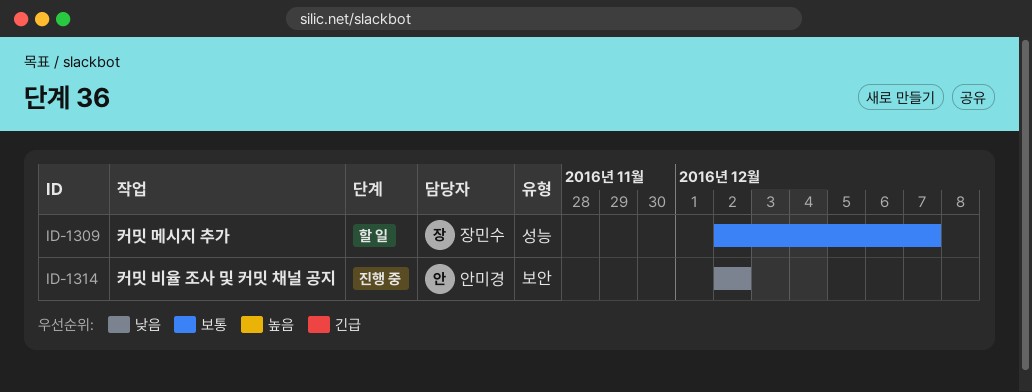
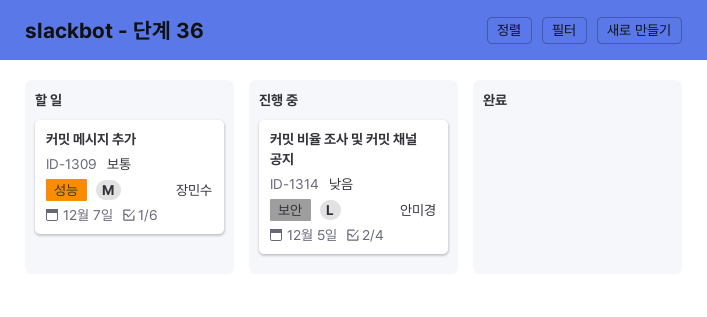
ID-1314, due: Dec 2 -> Dec 5

